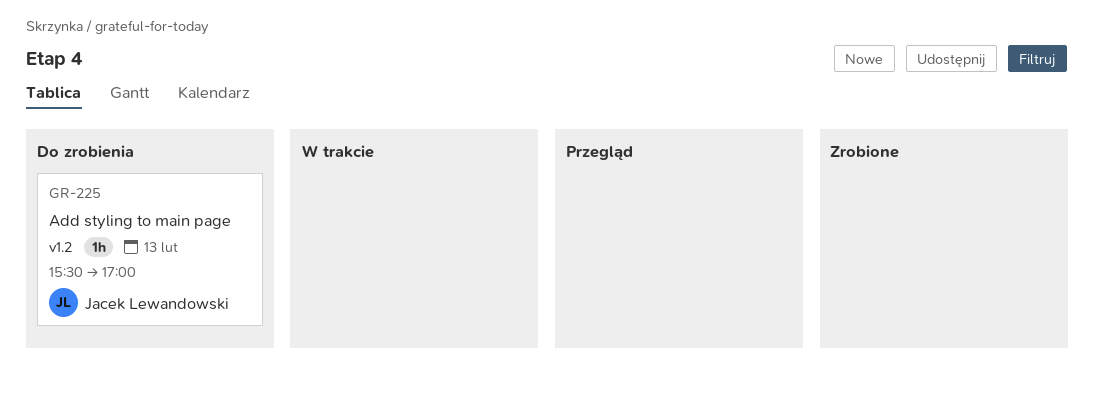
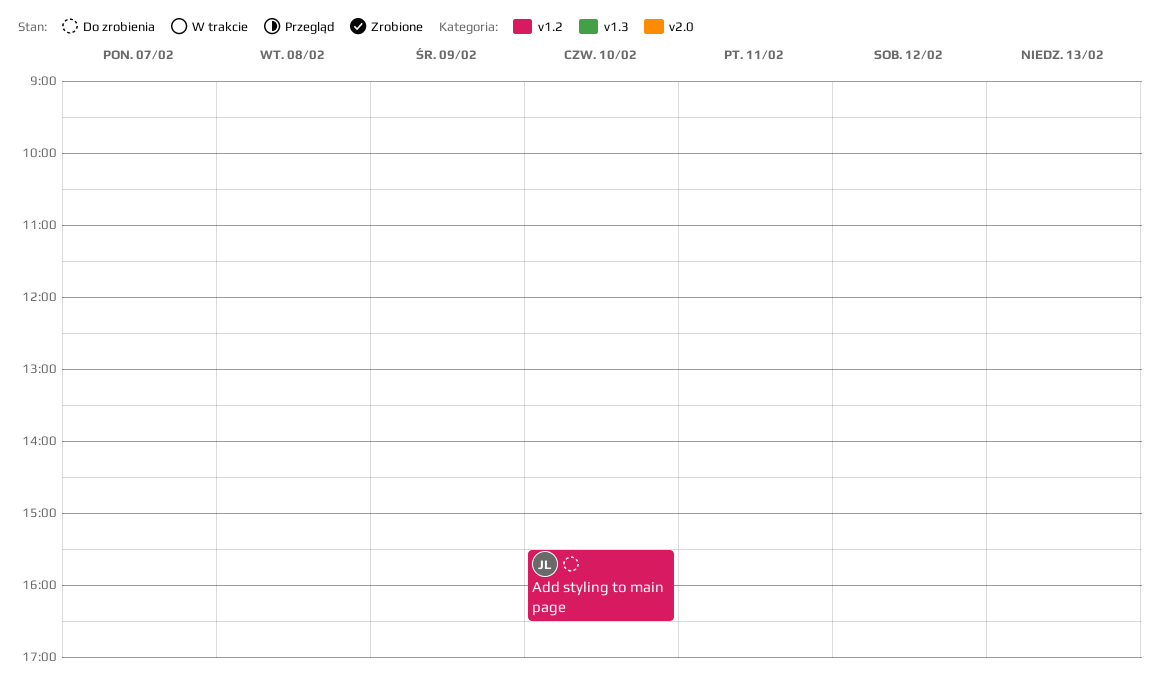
Add styling to main page, day: Feb 13 -> Feb 10
Add styling to main page, ends: 17:00 -> 16:30

